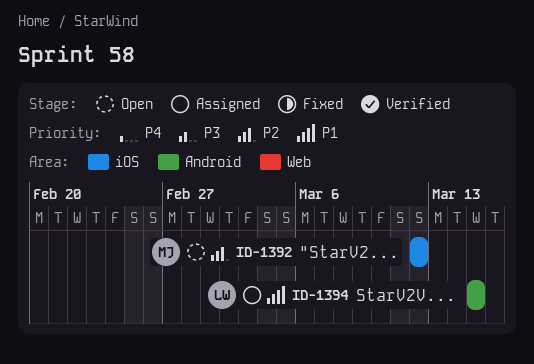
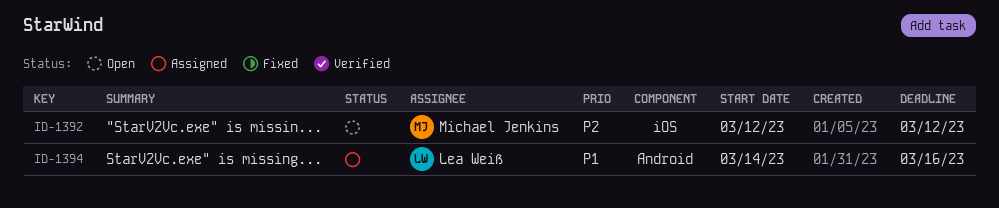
ID-1394, start: Mar 15 -> Mar 14
ID-1394, due: Mar 15 -> Mar 16

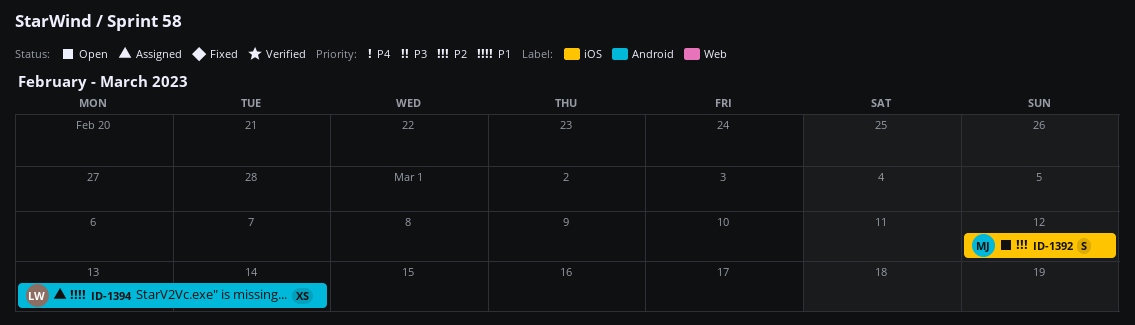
ID-1394, start: Mar 14 -> Mar 13
ID-1394, due: Mar 16 -> Mar 14

